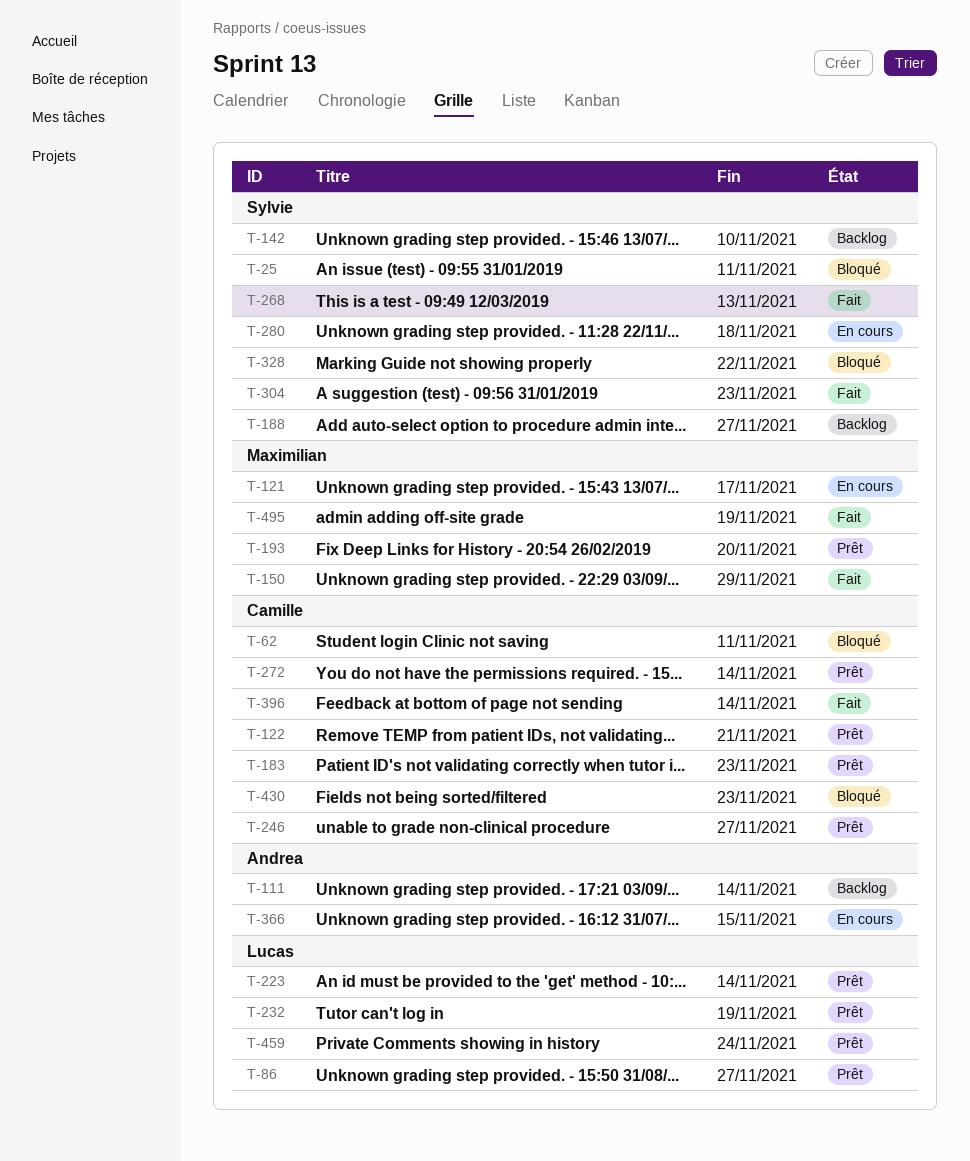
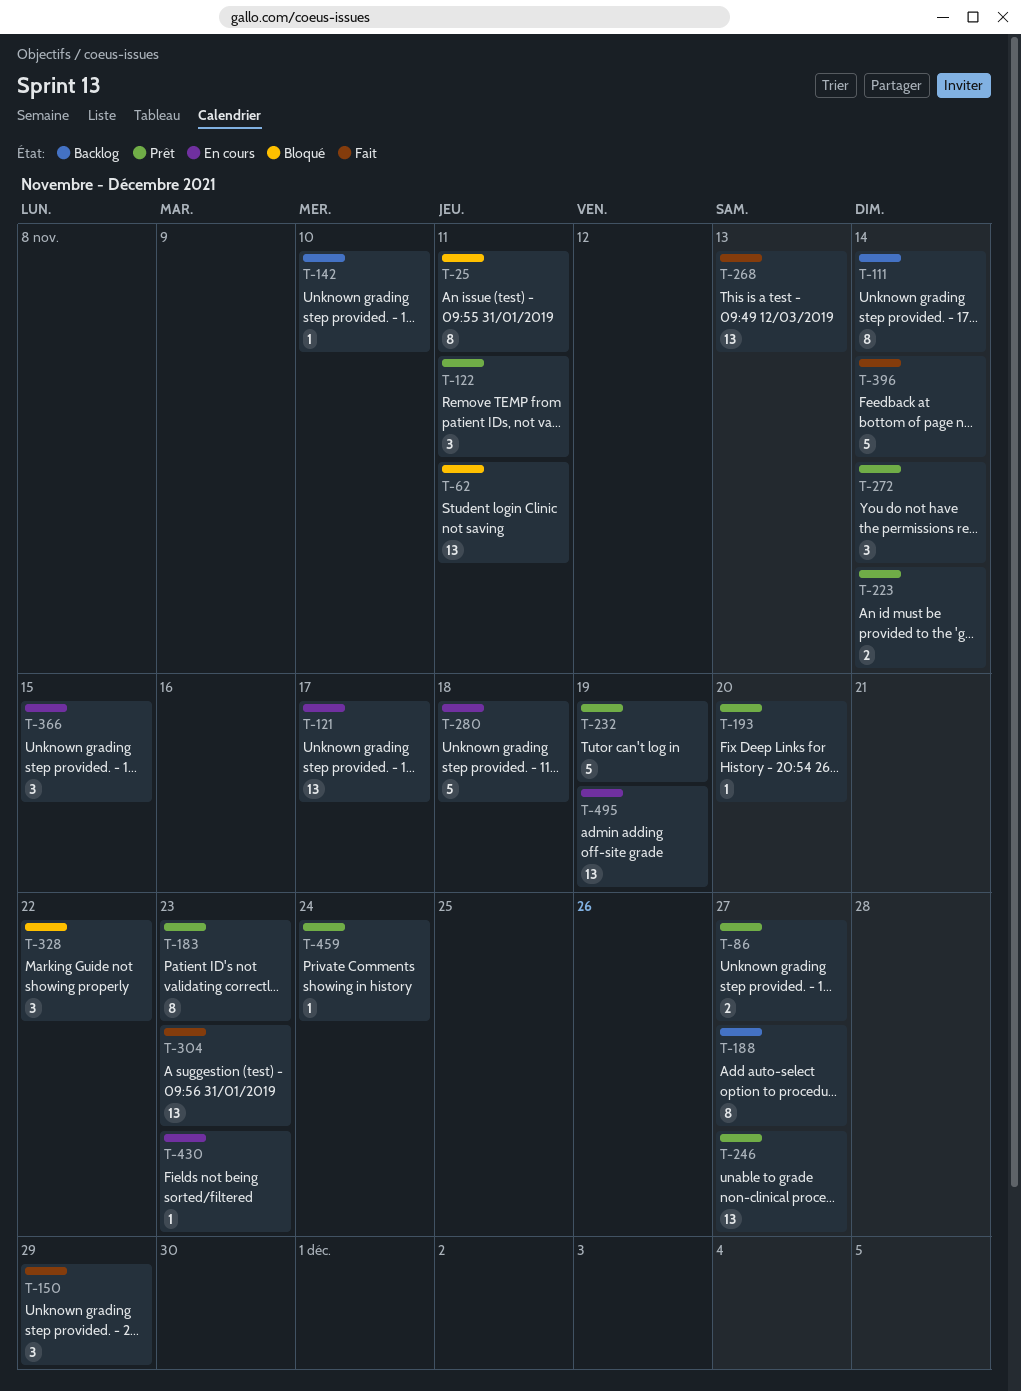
T-122, due: Nov 21 -> Nov 11
T-430, status: Bloqué -> En cours
T-495, status: Fait -> En cours

